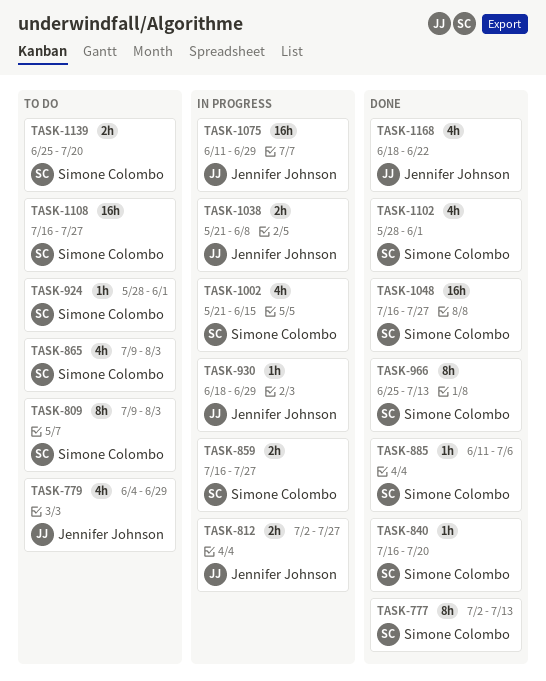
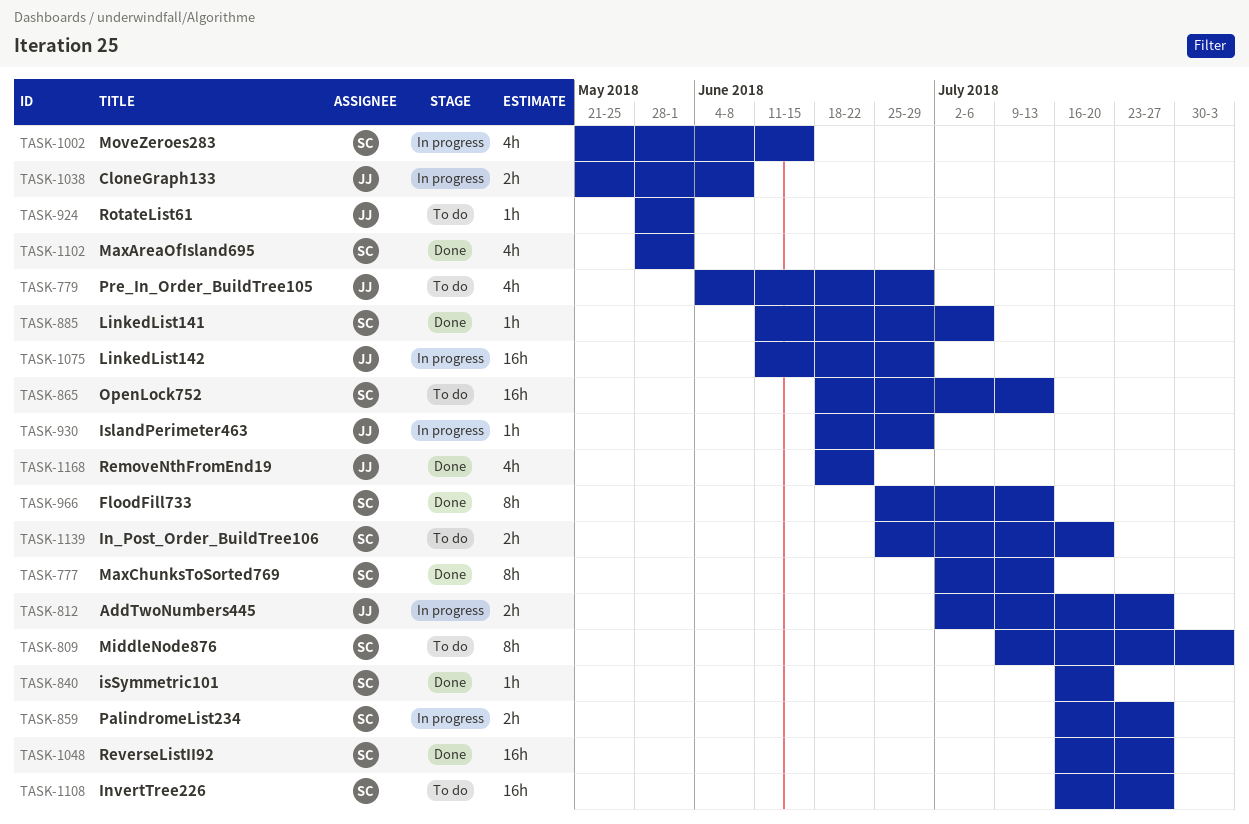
TASK-865, estimate: 4h -> 16h
TASK-865, start: Jul 9 -> Jun 18
TASK-865, due: Aug 3 -> Jul 13
TASK-924, owner: Simone Colombo -> Jennifer Johnson

